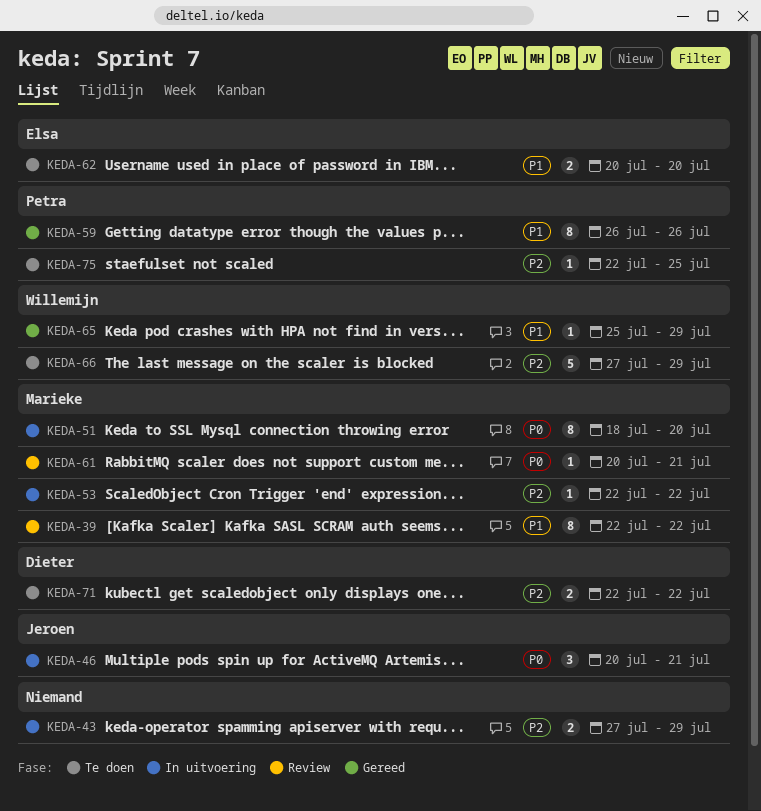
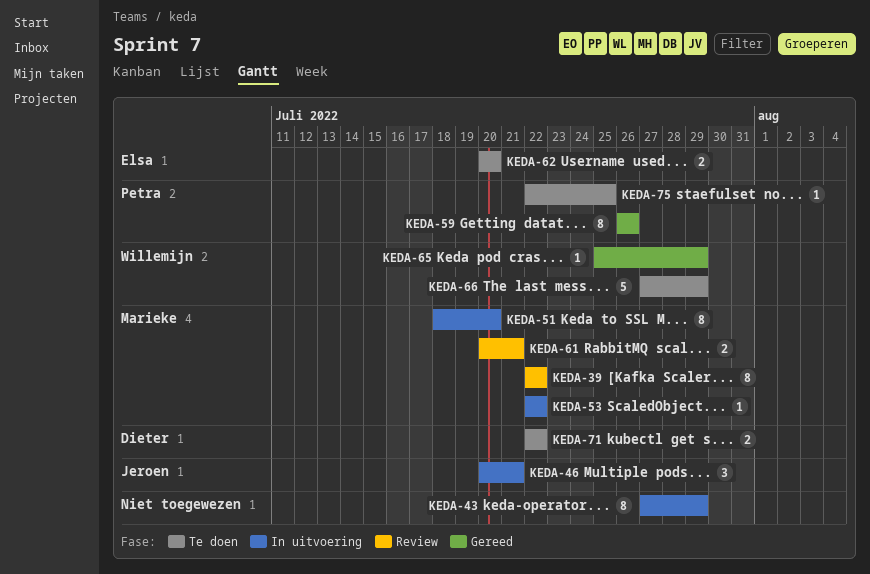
KEDA-43, estimate: 2 -> 8
KEDA-61, estimate: 1 -> 2

